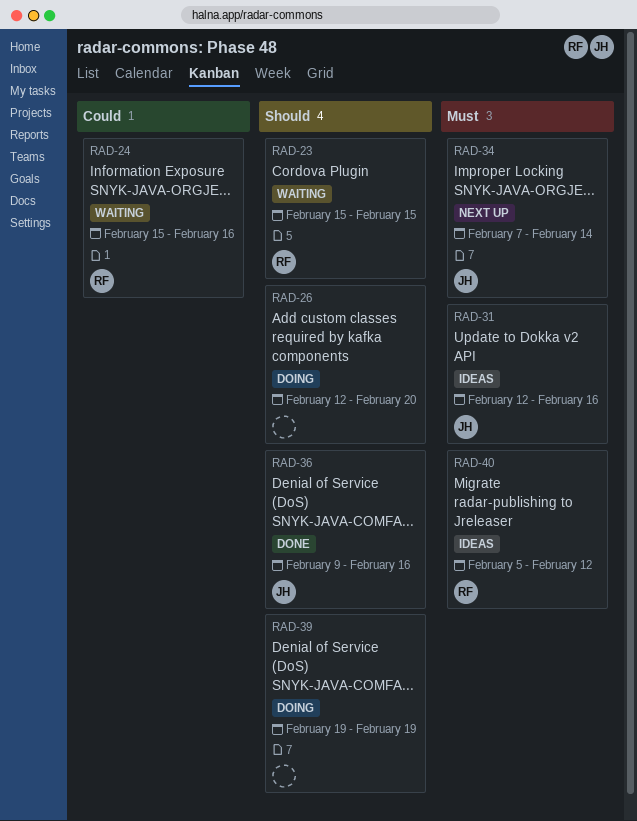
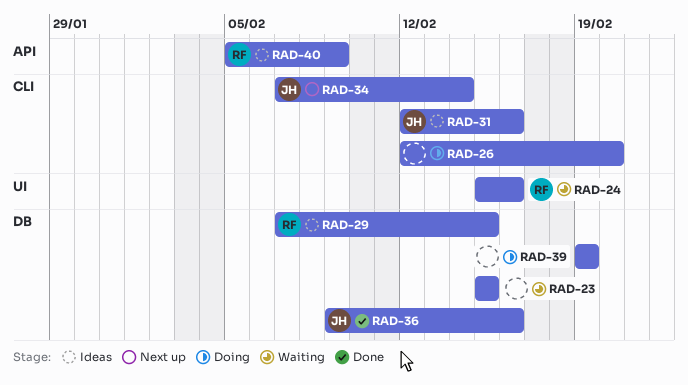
RAD-23, owner: RF -> none
RAD-29: none -> present
RAD-40, due: Feb 12 -> Feb 9

